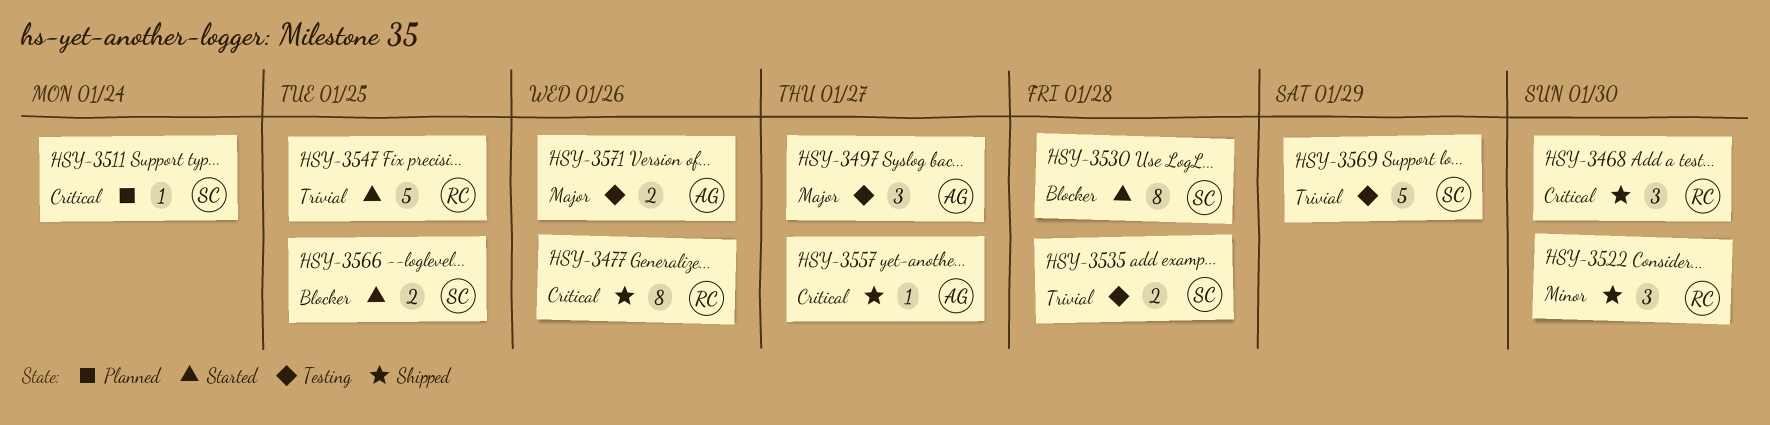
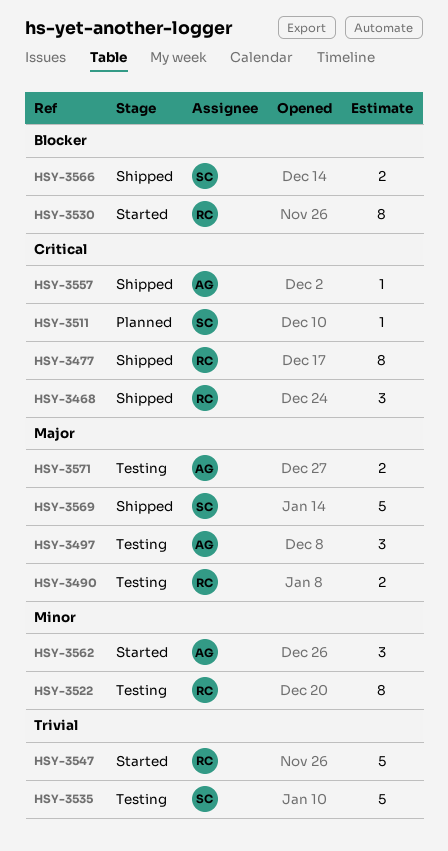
HSY-3490: none -> present
HSY-3522, status: Shipped -> Testing
HSY-3522, estimate: 3 -> 8
HSY-3530, owner: SC -> RC
HSY-3535, estimate: 2 -> 5
HSY-3562: none -> present
HSY-3566, status: Started -> Shipped
HSY-3569, status: Testing -> Shipped
HSY-3569, priority: Trivial -> Major

